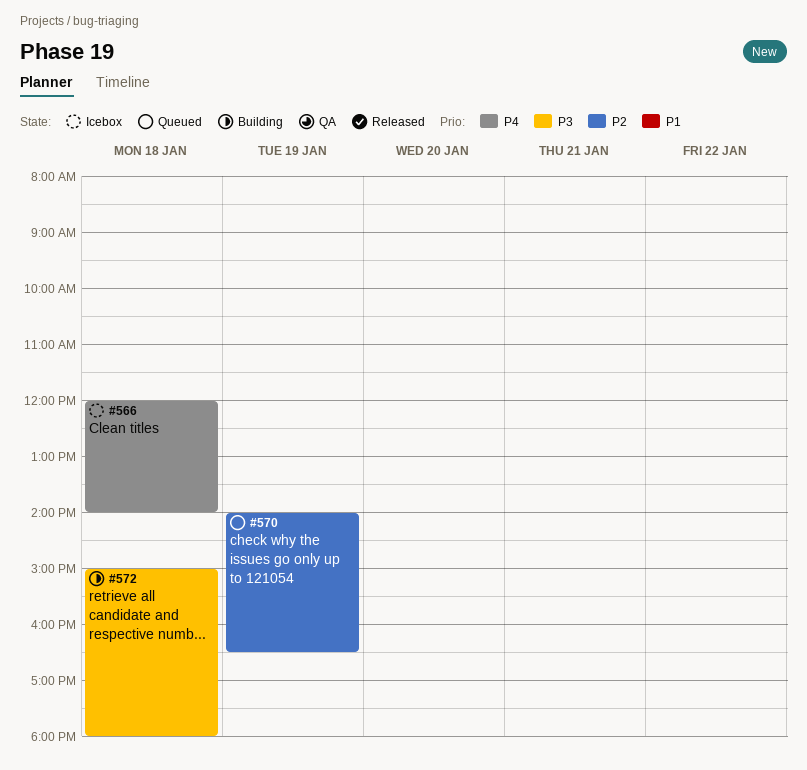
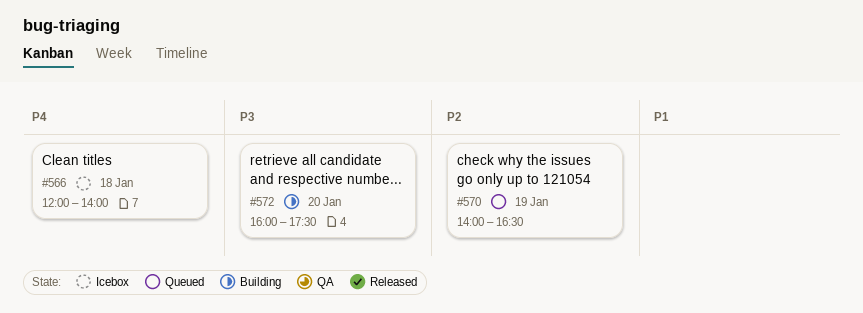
#572, day: Jan 18 -> Jan 20
#572, begins: 15:00 -> 16:00
#572, ends: 18:00 -> 17:30

